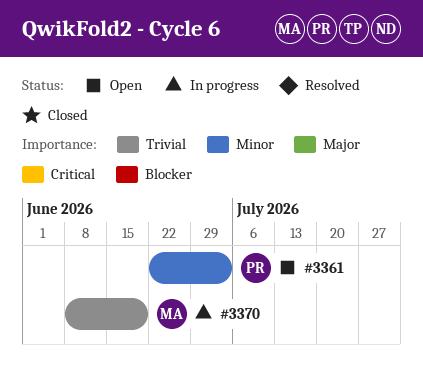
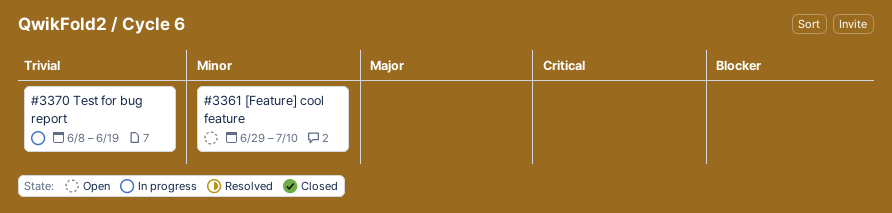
#3361, start: Jun 22 -> Jun 29
#3361, due: Jul 3 -> Jul 10

